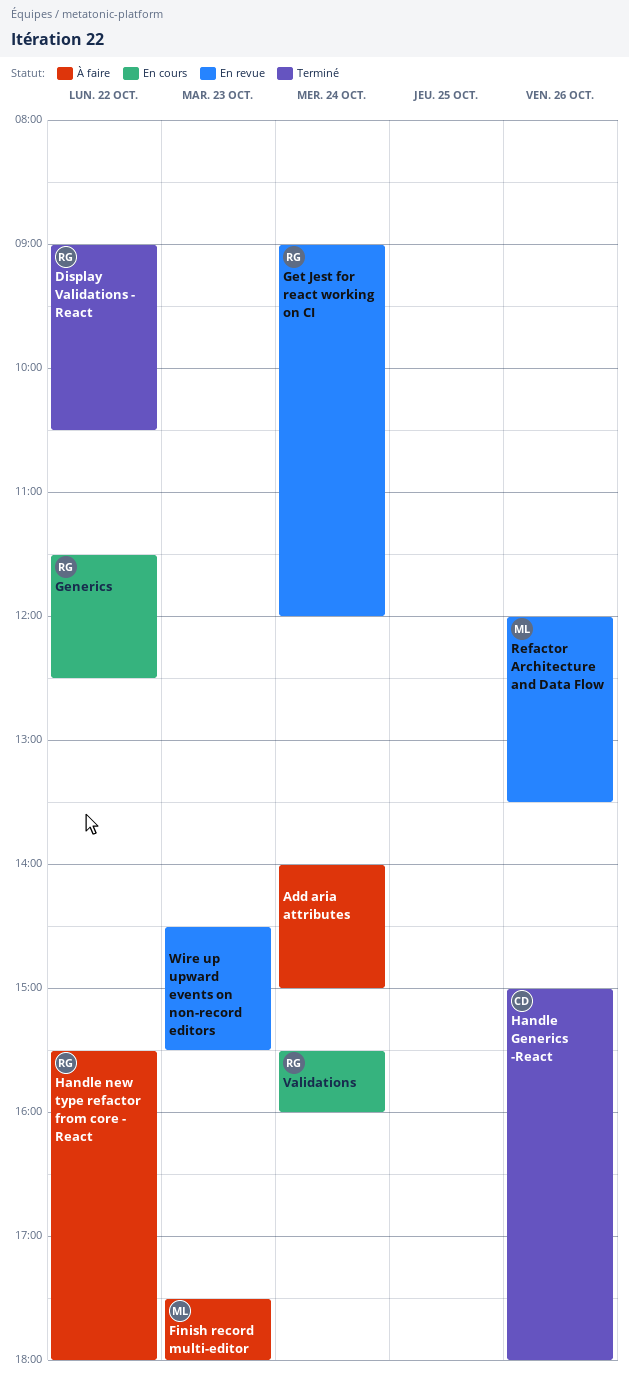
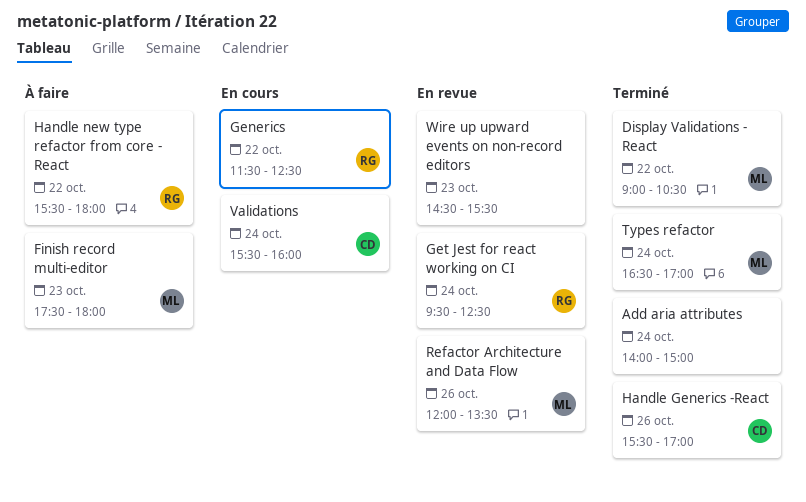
Add aria attributes, status: À faire -> Terminé
Display Validations - React, owner: RG -> ML
Get Jest for react working on CI, begins: 09:00 -> 09:30
Get Jest for react working on CI, ends: 12:00 -> 12:30
Handle Generics -React, begins: 15:00 -> 15:30
Handle Generics -React, ends: 18:00 -> 17:00
Types refactor: none -> present
Validations, owner: RG -> CD

